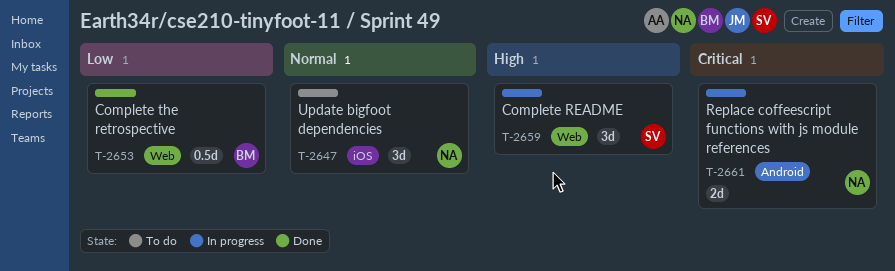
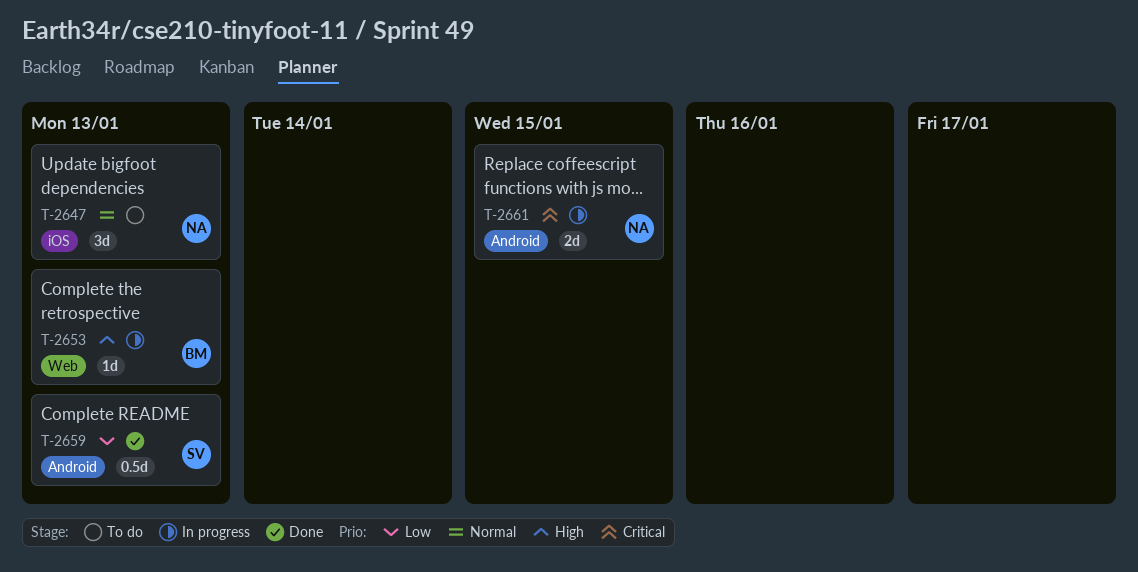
T-2653, status: Done -> In progress
T-2653, priority: Low -> High
T-2653, estimate: 0.5d -> 1d
T-2659, status: In progress -> Done
T-2659, priority: High -> Low
T-2659, label: Web -> Android
T-2659, estimate: 3d -> 0.5d

